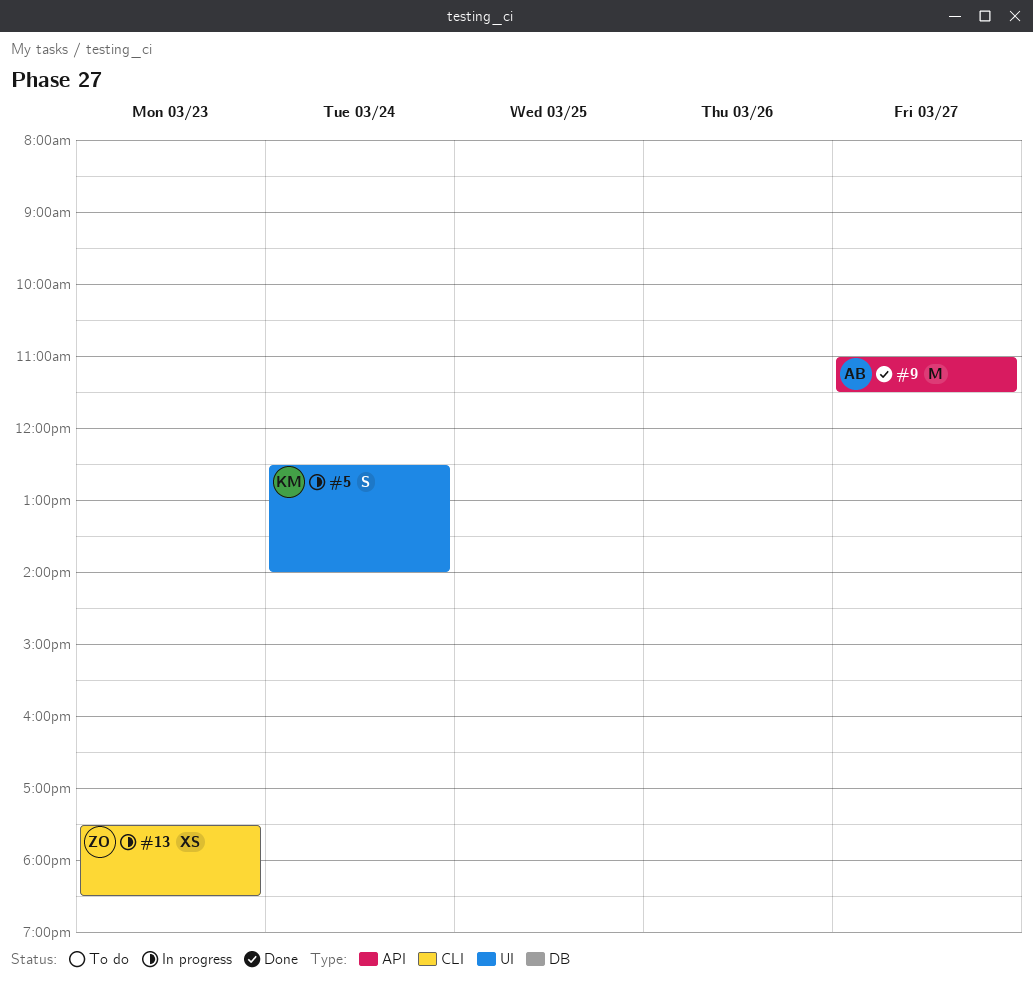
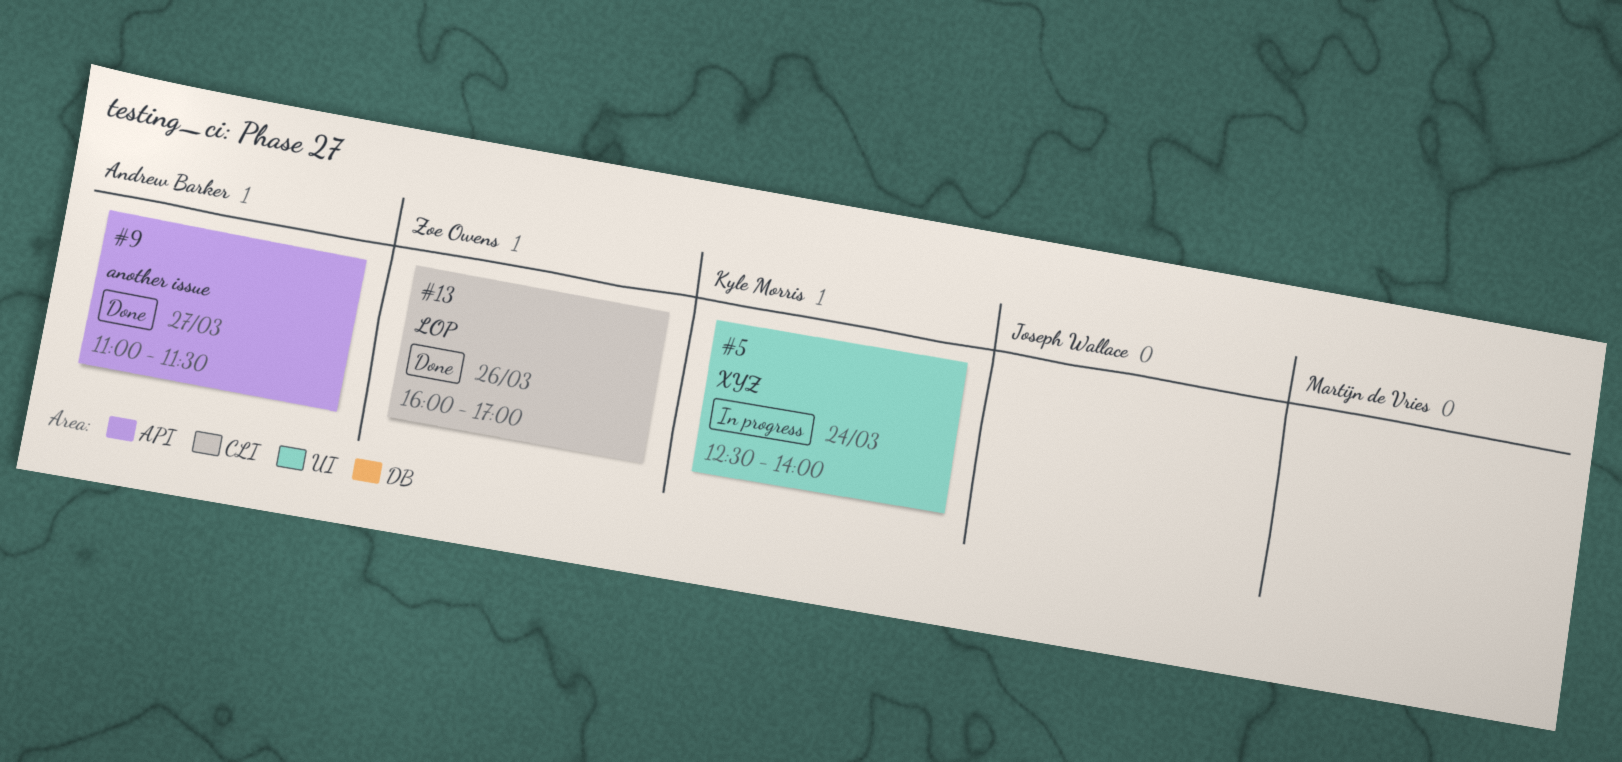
#13, status: In progress -> Done
#13, day: Mar 23 -> Mar 26
#13, begins: 17:30 -> 16:00
#13, ends: 18:30 -> 17:00

